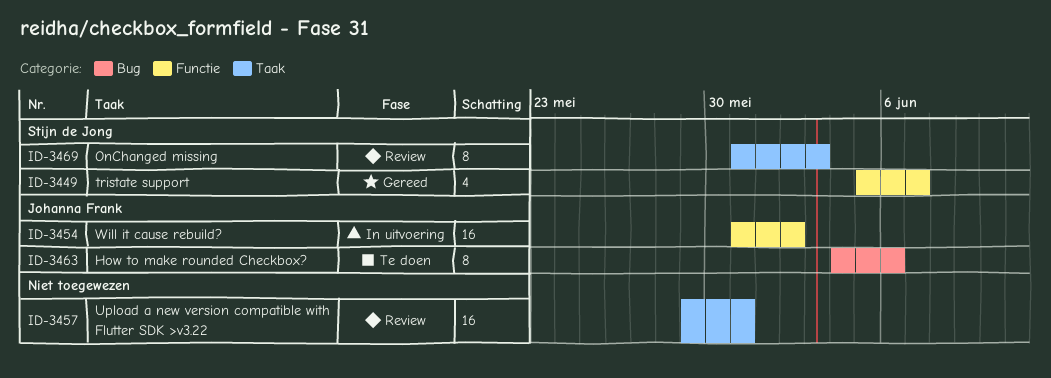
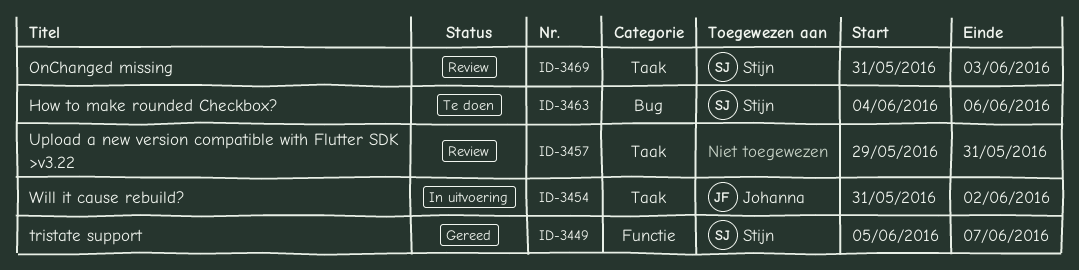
ID-3454, label: Functie -> Taak
ID-3463, owner: Johanna Frank -> Stijn de Jong

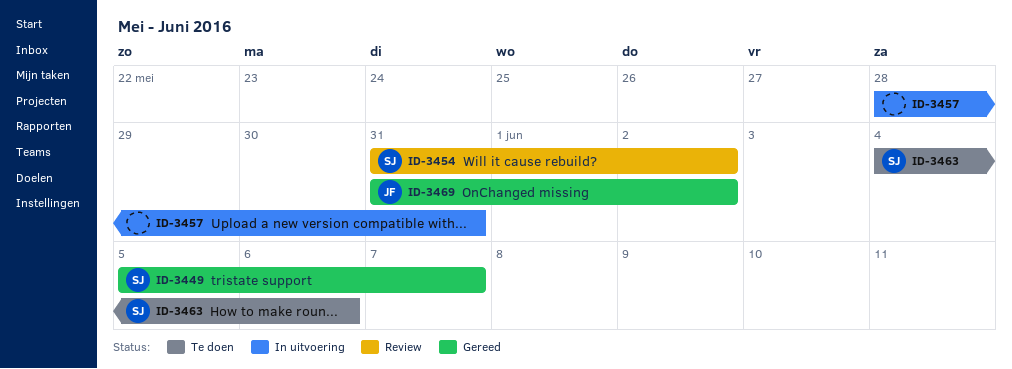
ID-3454, status: In uitvoering -> Review
ID-3454, owner: Johanna -> Stijn
ID-3457, status: Review -> In uitvoering
ID-3457, start: May 29 -> May 28
ID-3469, status: Review -> Gereed
ID-3469, owner: Stijn -> Johanna
ID-3469, due: Jun 3 -> Jun 2

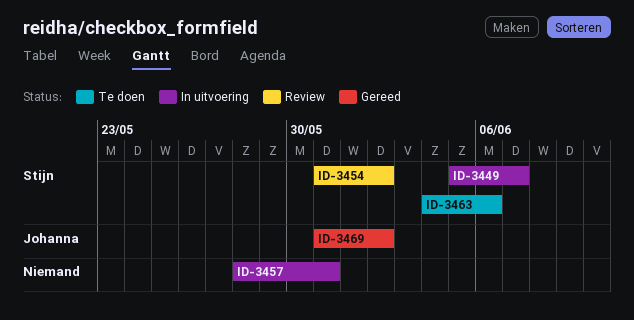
ID-3449, status: Gereed -> In uitvoering

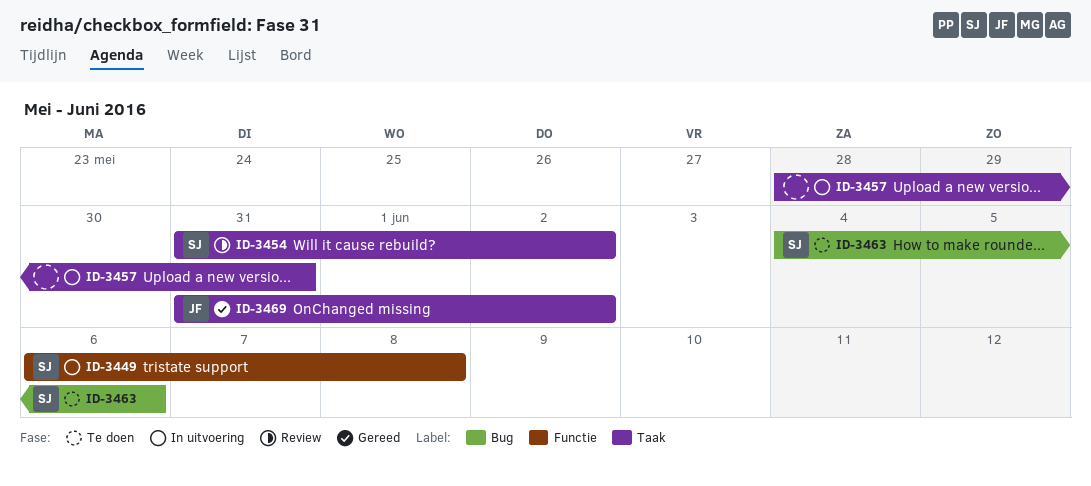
ID-3449, start: Jun 5 -> Jun 6
ID-3449, due: Jun 7 -> Jun 8

